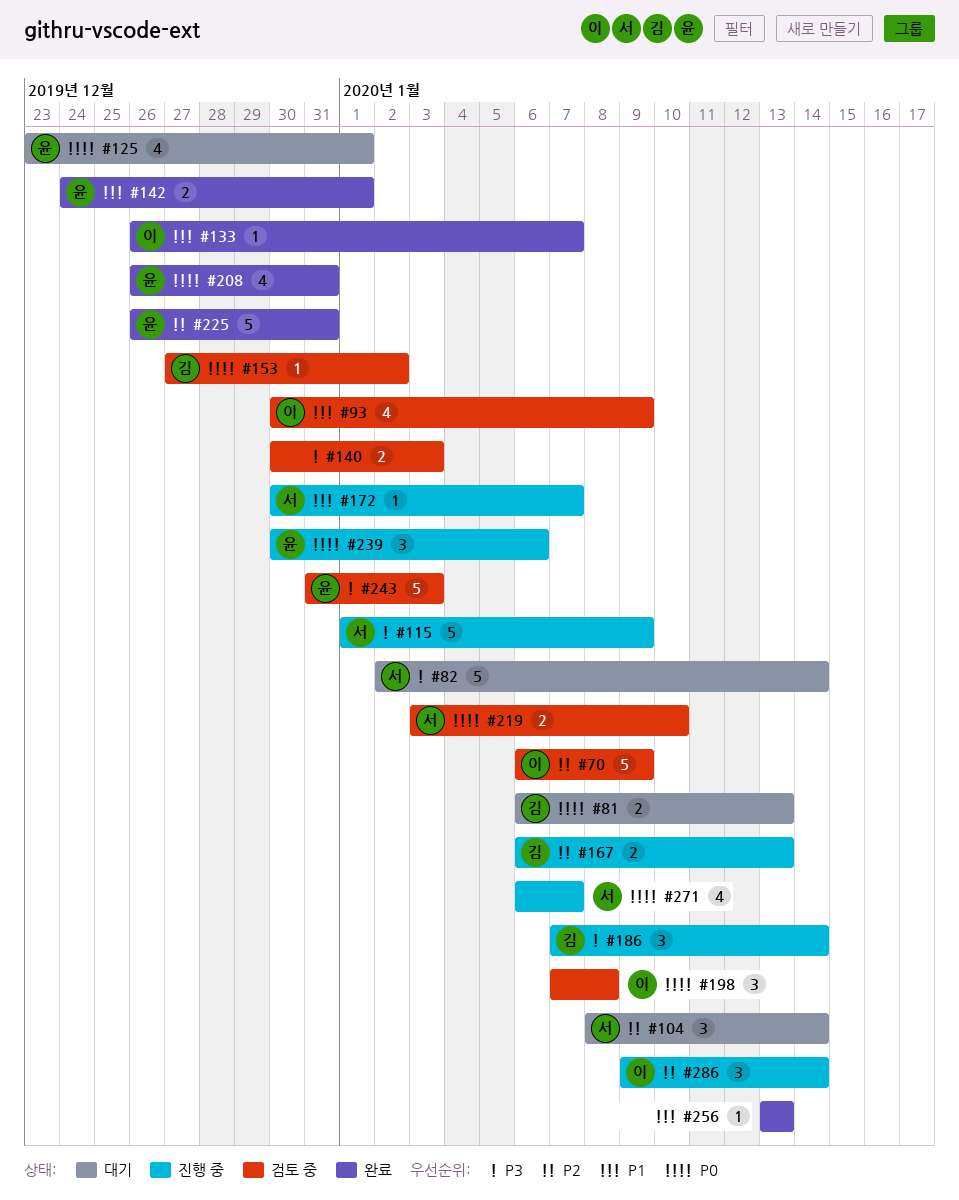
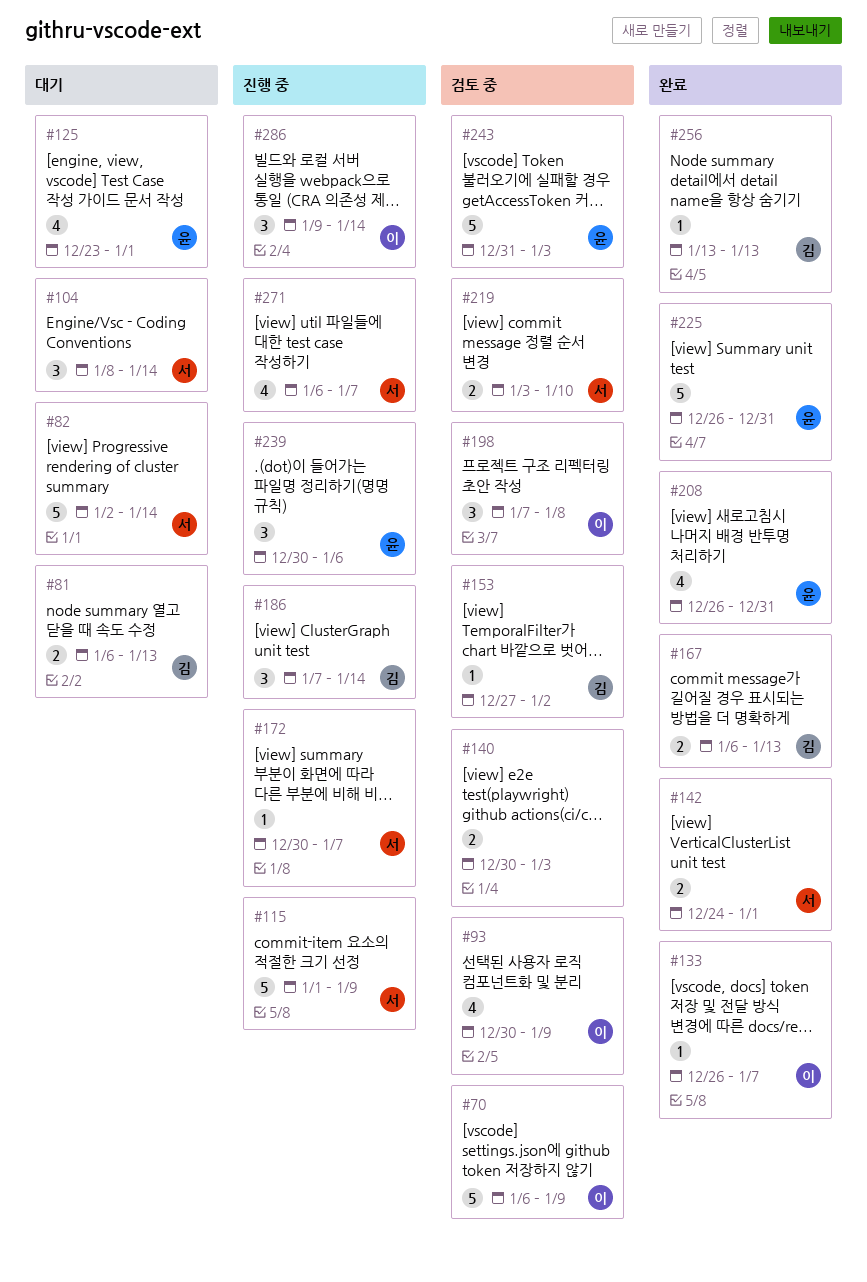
#142, owner: 윤 -> 서
#167, status: 진행 중 -> 완료
#256, owner: none -> 김

